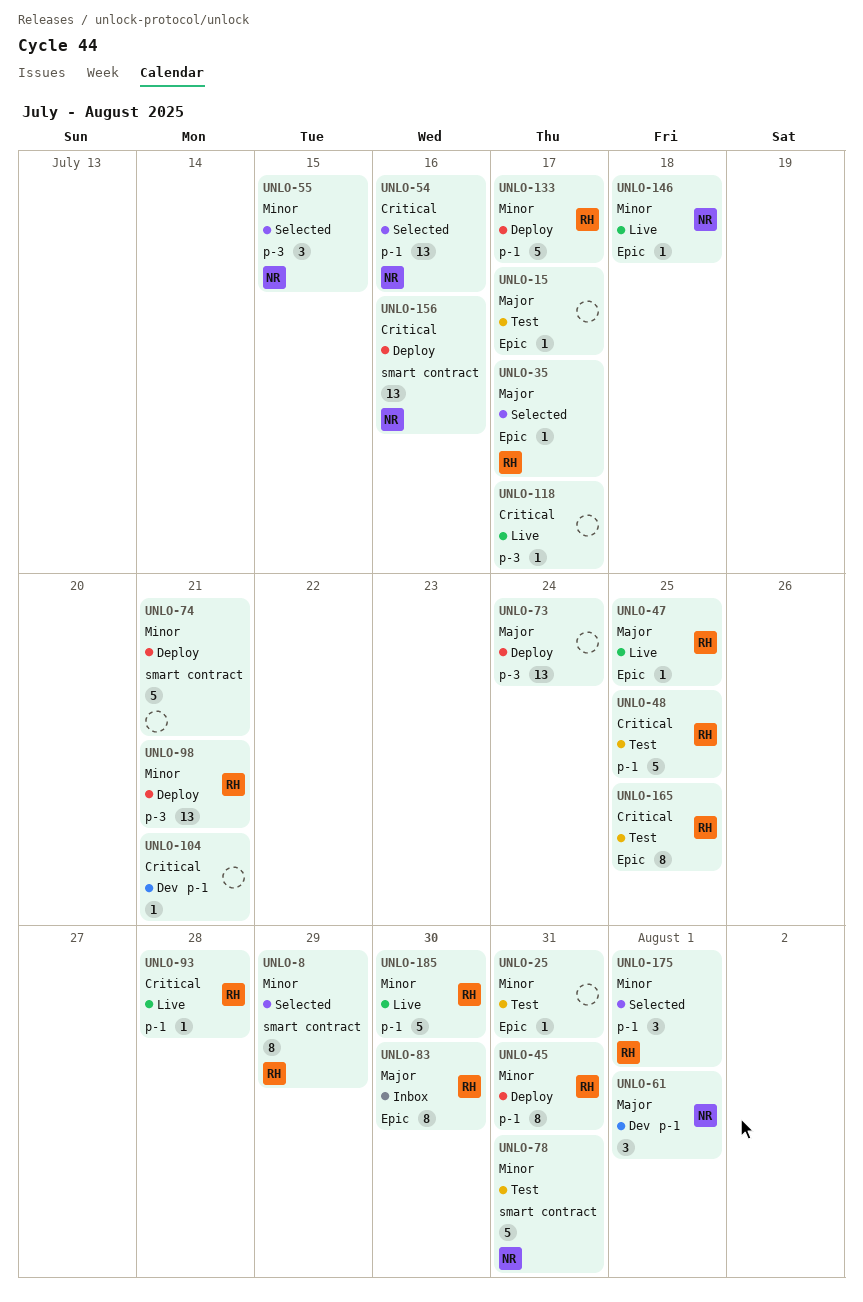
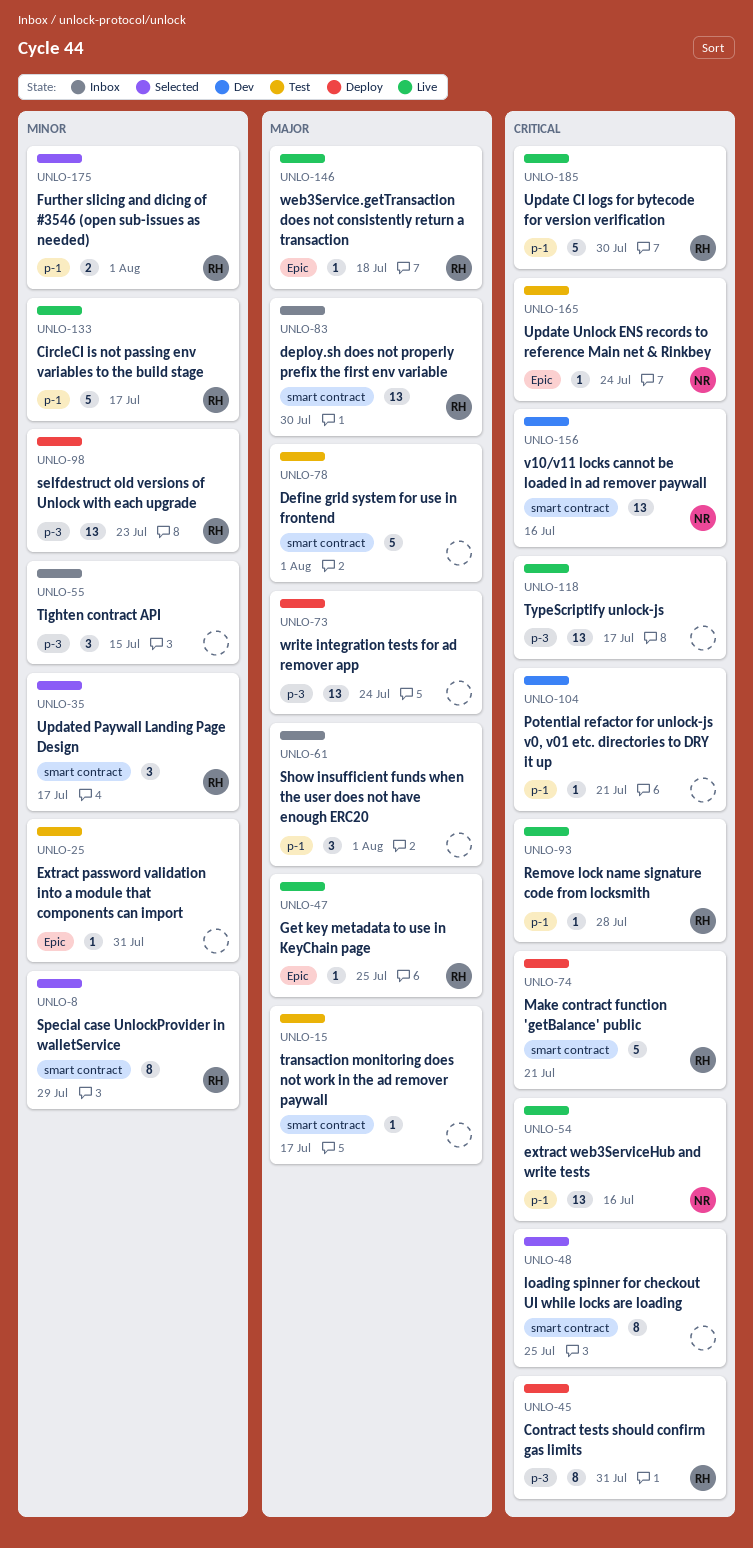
UNLO-15, label: Epic -> smart contract
UNLO-35, priority: Major -> Minor
UNLO-35, label: Epic -> smart contract
UNLO-35, estimate: 1 -> 3
UNLO-45, priority: Minor -> Critical
UNLO-45, label: p-1 -> p-3
UNLO-48, status: Test -> Selected
UNLO-48, owner: RH -> none
UNLO-48, label: p-1 -> smart contract
UNLO-48, estimate: 5 -> 8
UNLO-54, status: Selected -> Live
UNLO-55, status: Selected -> Inbox
UNLO-55, owner: NR -> none
UNLO-61, status: Dev -> Inbox
UNLO-61, owner: NR -> none
UNLO-74, owner: none -> RH
UNLO-74, priority: Minor -> Critical
UNLO-78, owner: NR -> none
UNLO-78, priority: Minor -> Major
UNLO-78, due: Jul 31 -> Aug 1
UNLO-83, label: Epic -> smart contract
UNLO-83, estimate: 8 -> 13
UNLO-98, due: Jul 21 -> Jul 23
UNLO-118, estimate: 1 -> 13
UNLO-133, status: Deploy -> Live
UNLO-146, owner: NR -> RH
UNLO-146, priority: Minor -> Major
UNLO-156, status: Deploy -> Dev
UNLO-165, owner: RH -> NR
UNLO-165, estimate: 8 -> 1
UNLO-165, due: Jul 25 -> Jul 24
UNLO-175, estimate: 3 -> 2
UNLO-185, priority: Minor -> Critical

